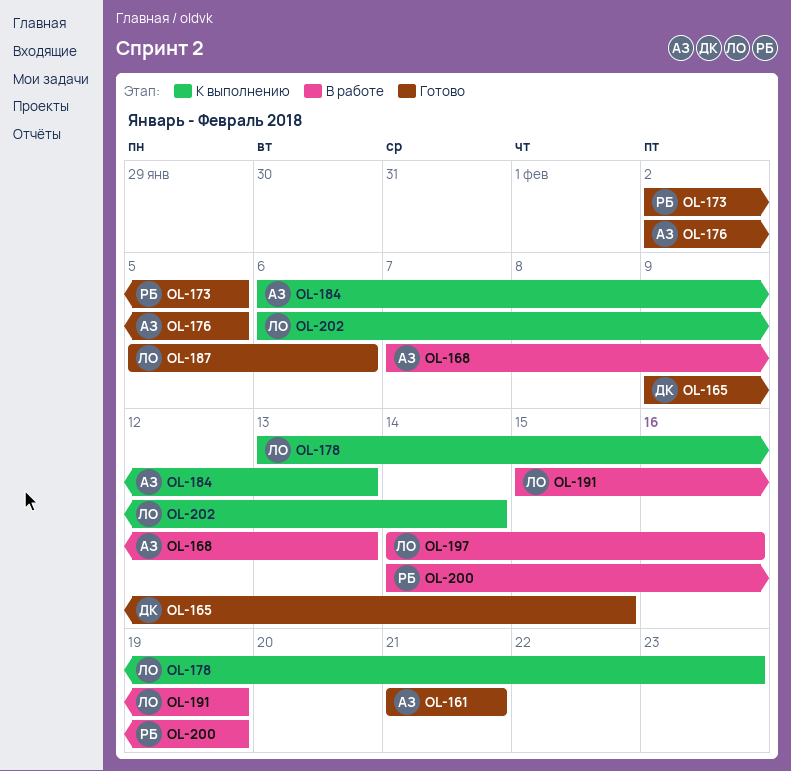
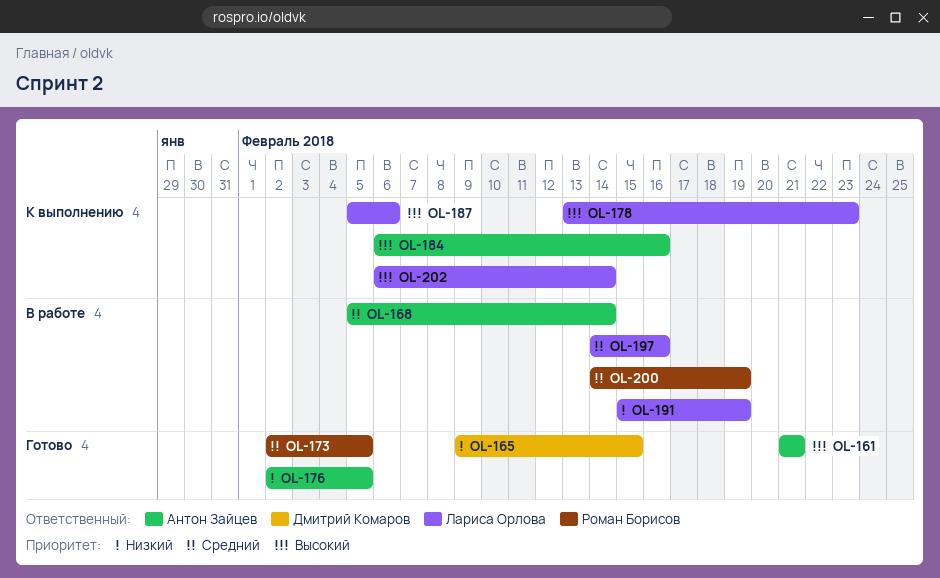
OL-168, start: Feb 7 -> Feb 5
OL-168, due: Feb 13 -> Feb 14
OL-184, due: Feb 13 -> Feb 16
OL-187, status: Готово -> К выполнению

